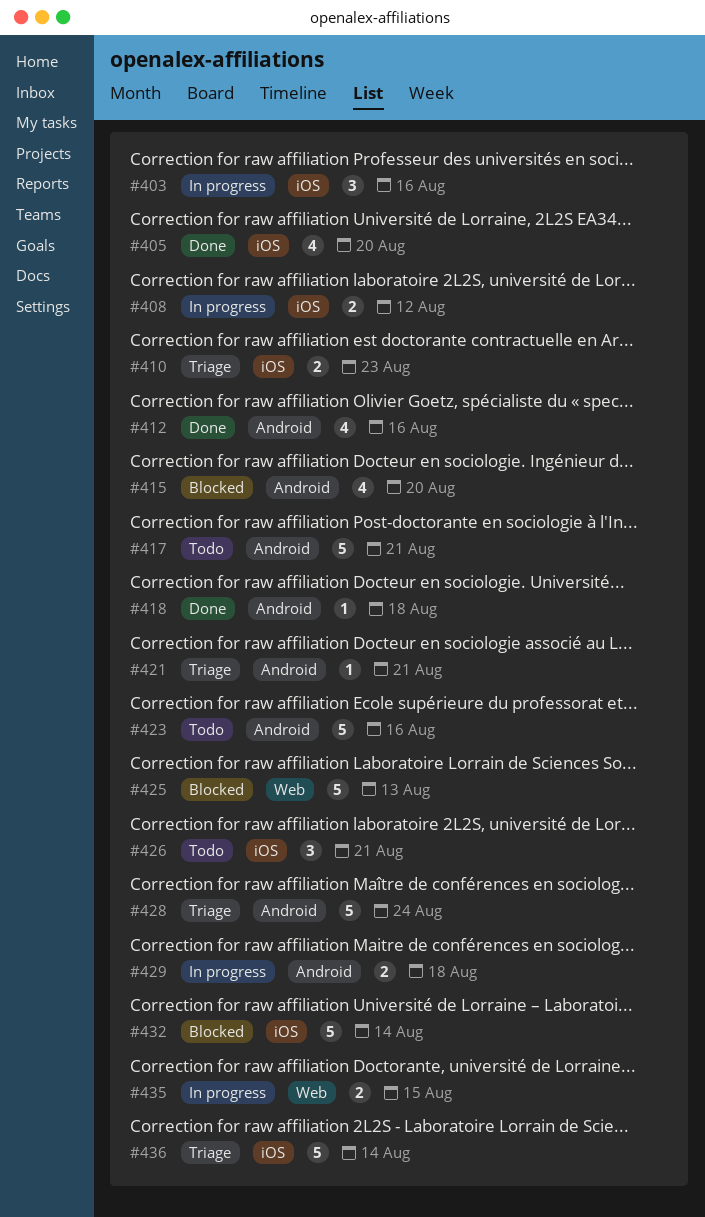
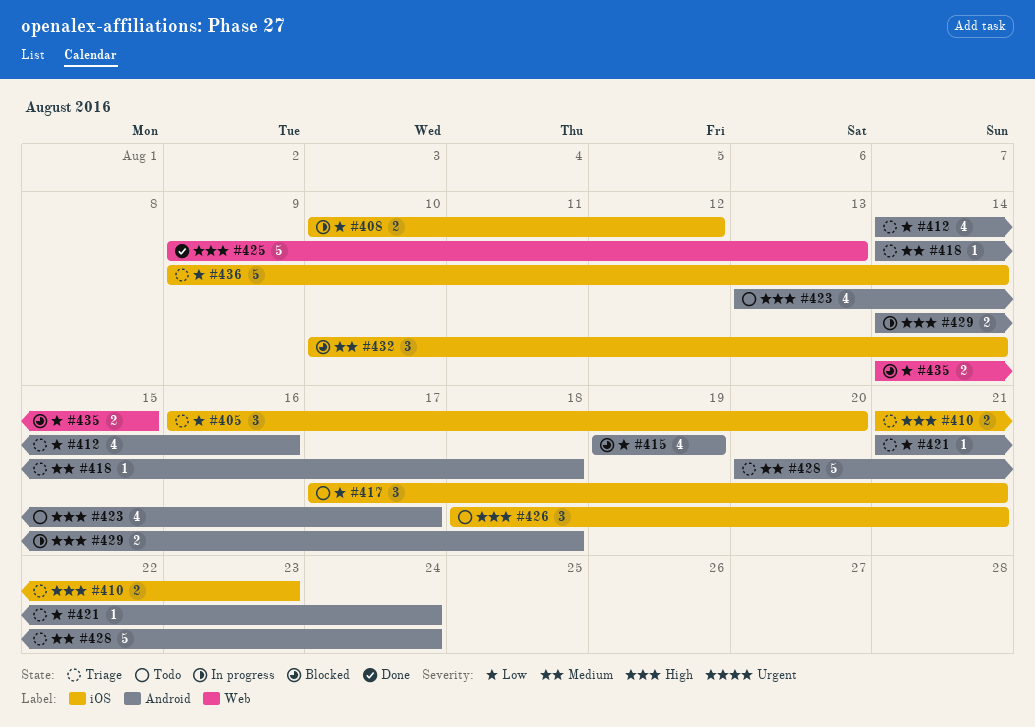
#403: present -> none
#405, status: Done -> Triage
#405, estimate: 4 -> 3
#412, status: Done -> Triage
#415, due: Aug 20 -> Aug 19
#417, label: Android -> iOS
#417, estimate: 5 -> 3
#418, status: Done -> Triage
#421, due: Aug 21 -> Aug 24
#423, estimate: 5 -> 4
#423, due: Aug 16 -> Aug 17
#425, status: Blocked -> Done
#432, estimate: 5 -> 3
#435, status: In progress -> Blocked

